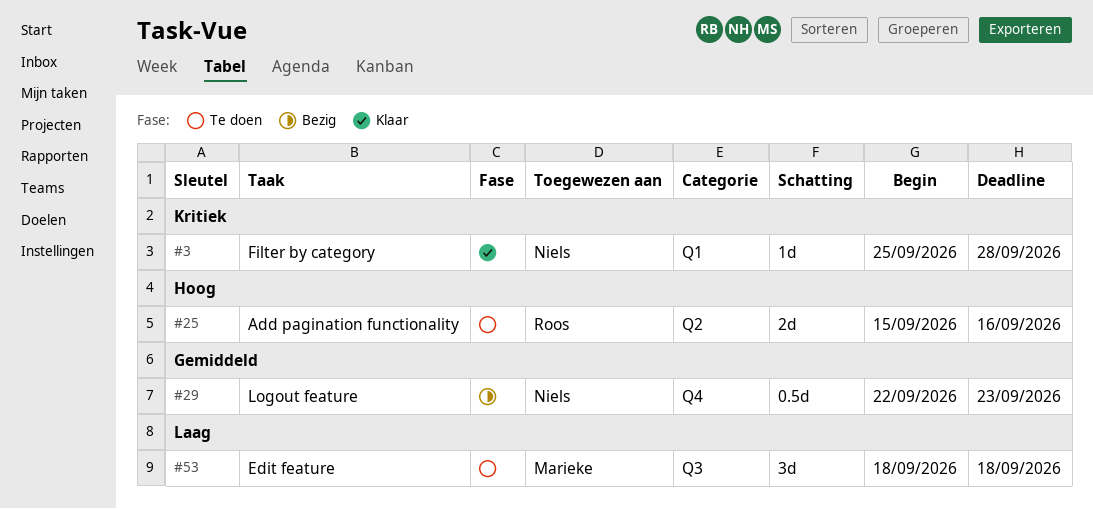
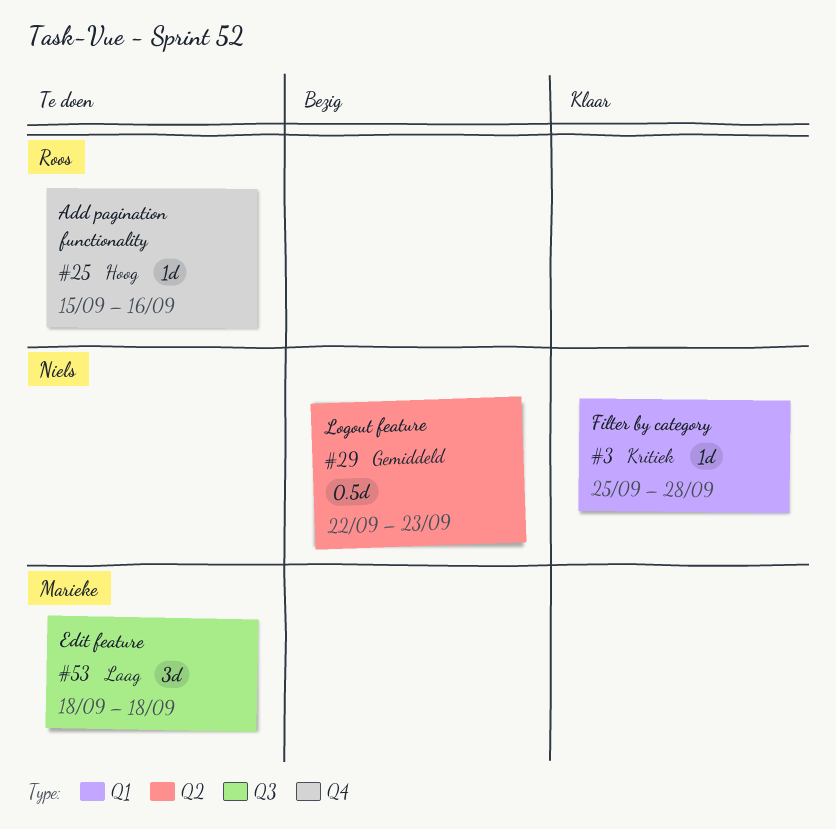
#25, label: Q2 -> Q4
#25, estimate: 2d -> 1d
#29, label: Q4 -> Q2

